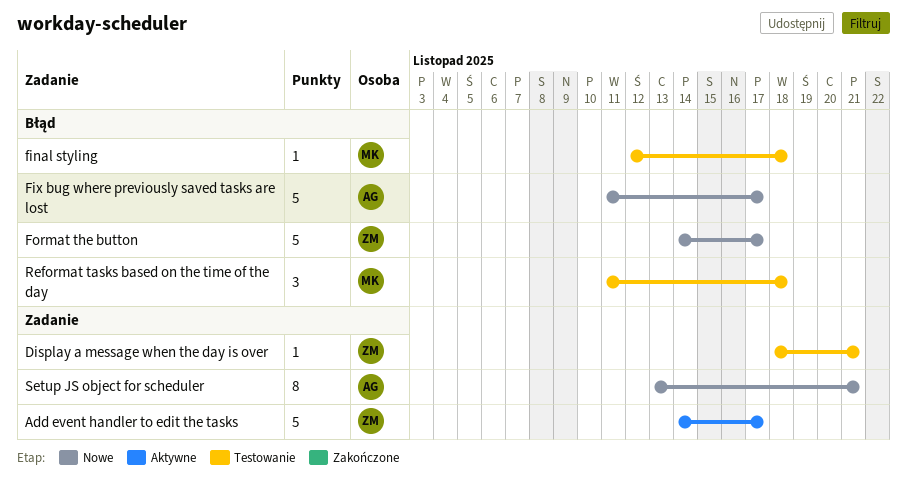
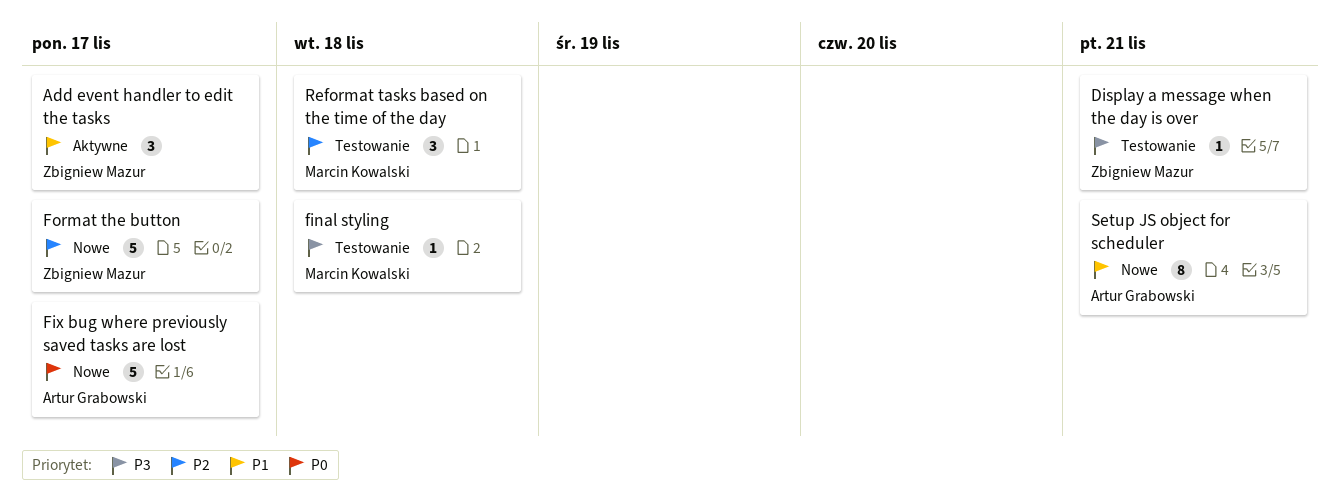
Add event handler to edit the tasks, estimate: 5 -> 3

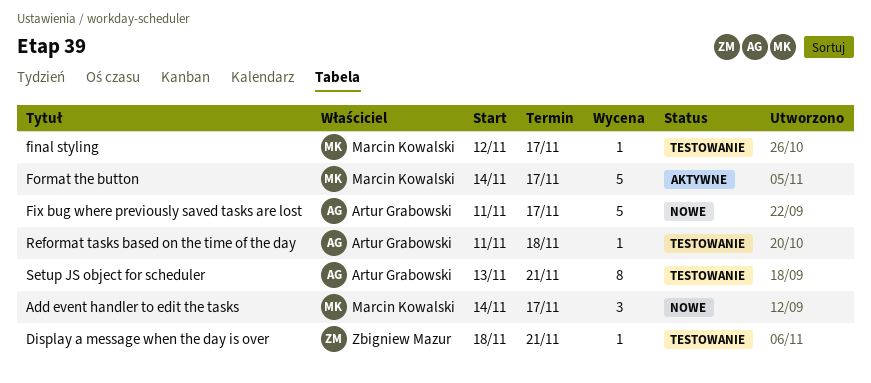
Add event handler to edit the tasks, status: Aktywne -> Nowe
Add event handler to edit the tasks, owner: Zbigniew Mazur -> Marcin Kowalski
final styling, due: Nov 18 -> Nov 17
Format the button, status: Nowe -> Aktywne
Format the button, owner: Zbigniew Mazur -> Marcin Kowalski
Reformat tasks based on the time of the day, owner: Marcin Kowalski -> Artur Grabowski
Reformat tasks based on the time of the day, estimate: 3 -> 1
Setup JS object for scheduler, status: Nowe -> Testowanie

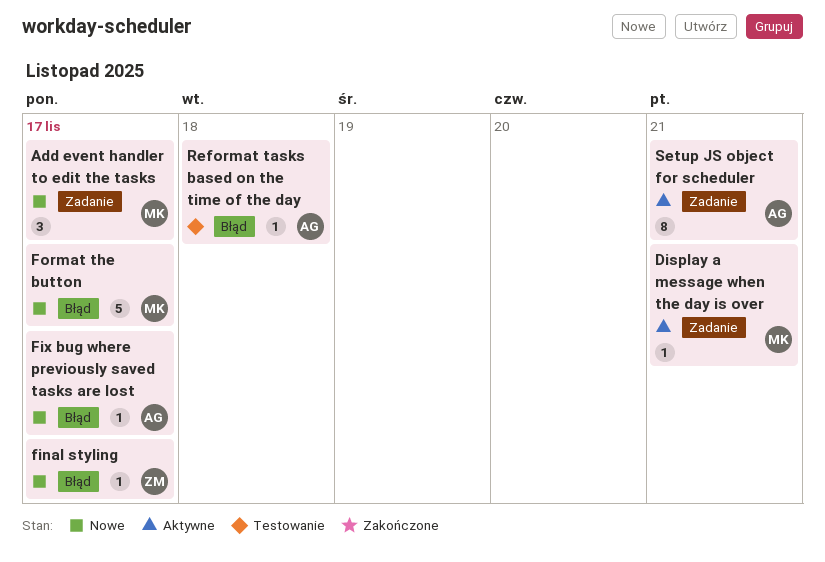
Display a message when the day is over, status: Testowanie -> Aktywne
Display a message when the day is over, owner: Zbigniew Mazur -> Marcin Kowalski
final styling, status: Testowanie -> Nowe
final styling, owner: Marcin Kowalski -> Zbigniew Mazur
Fix bug where previously saved tasks are lost, estimate: 5 -> 1
Format the button, status: Aktywne -> Nowe
Setup JS object for scheduler, status: Testowanie -> Aktywne

